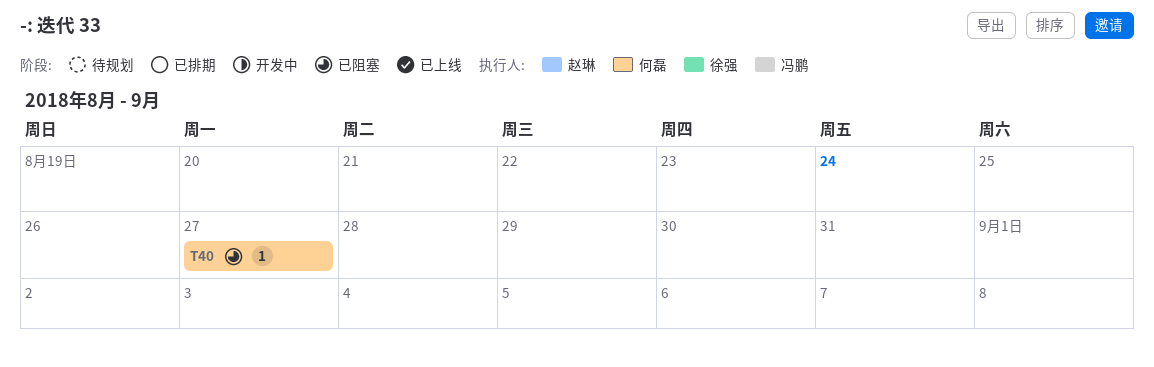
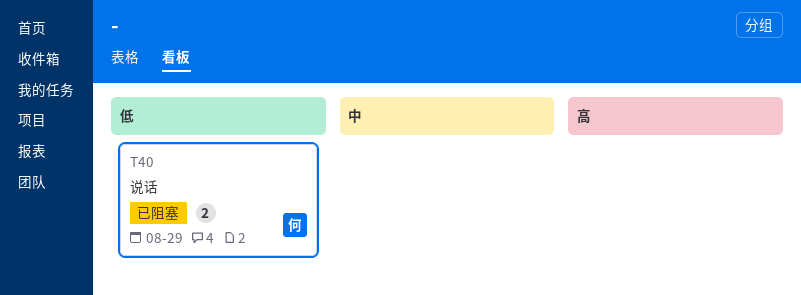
T40, estimate: 1 -> 2
T40, due: Aug 27 -> Aug 29

